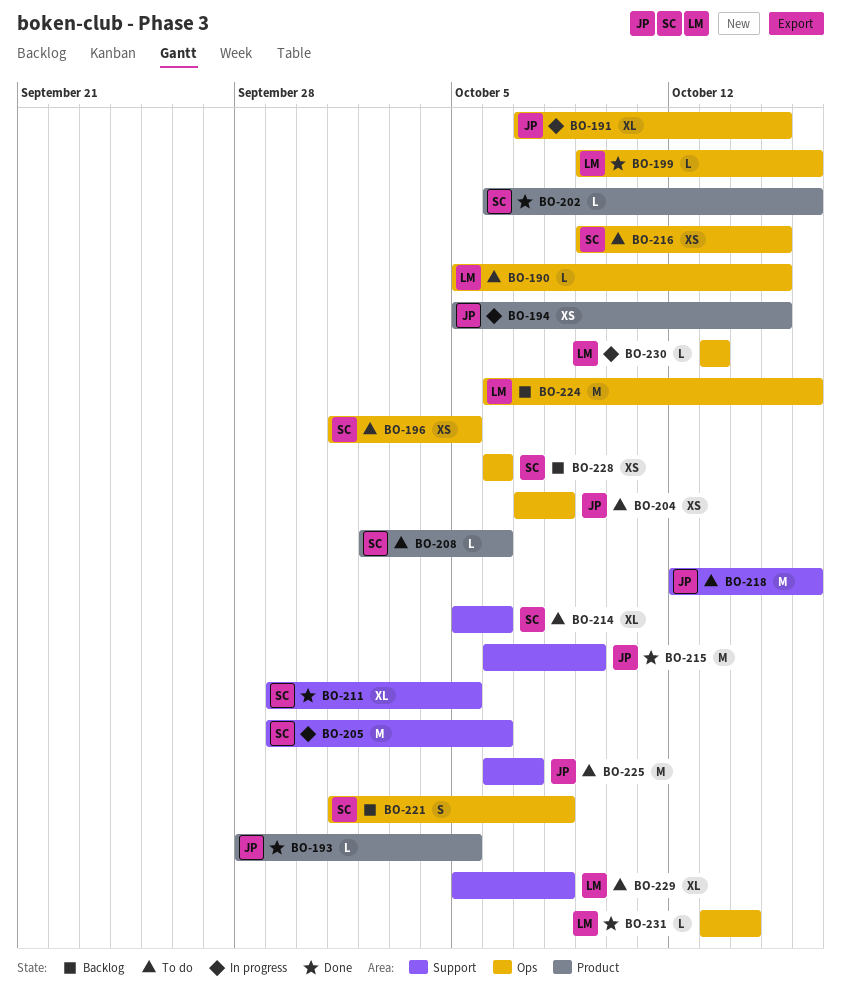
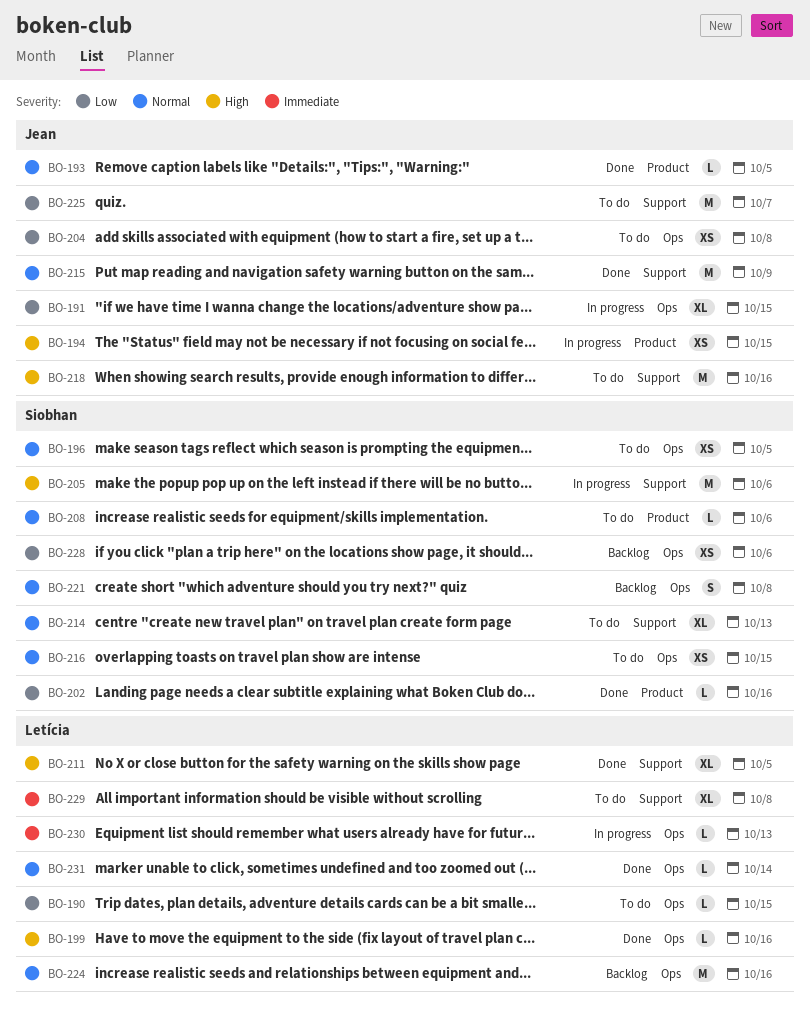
BO-211, owner: Siobhan -> Letícia
BO-214, due: Oct 6 -> Oct 13

